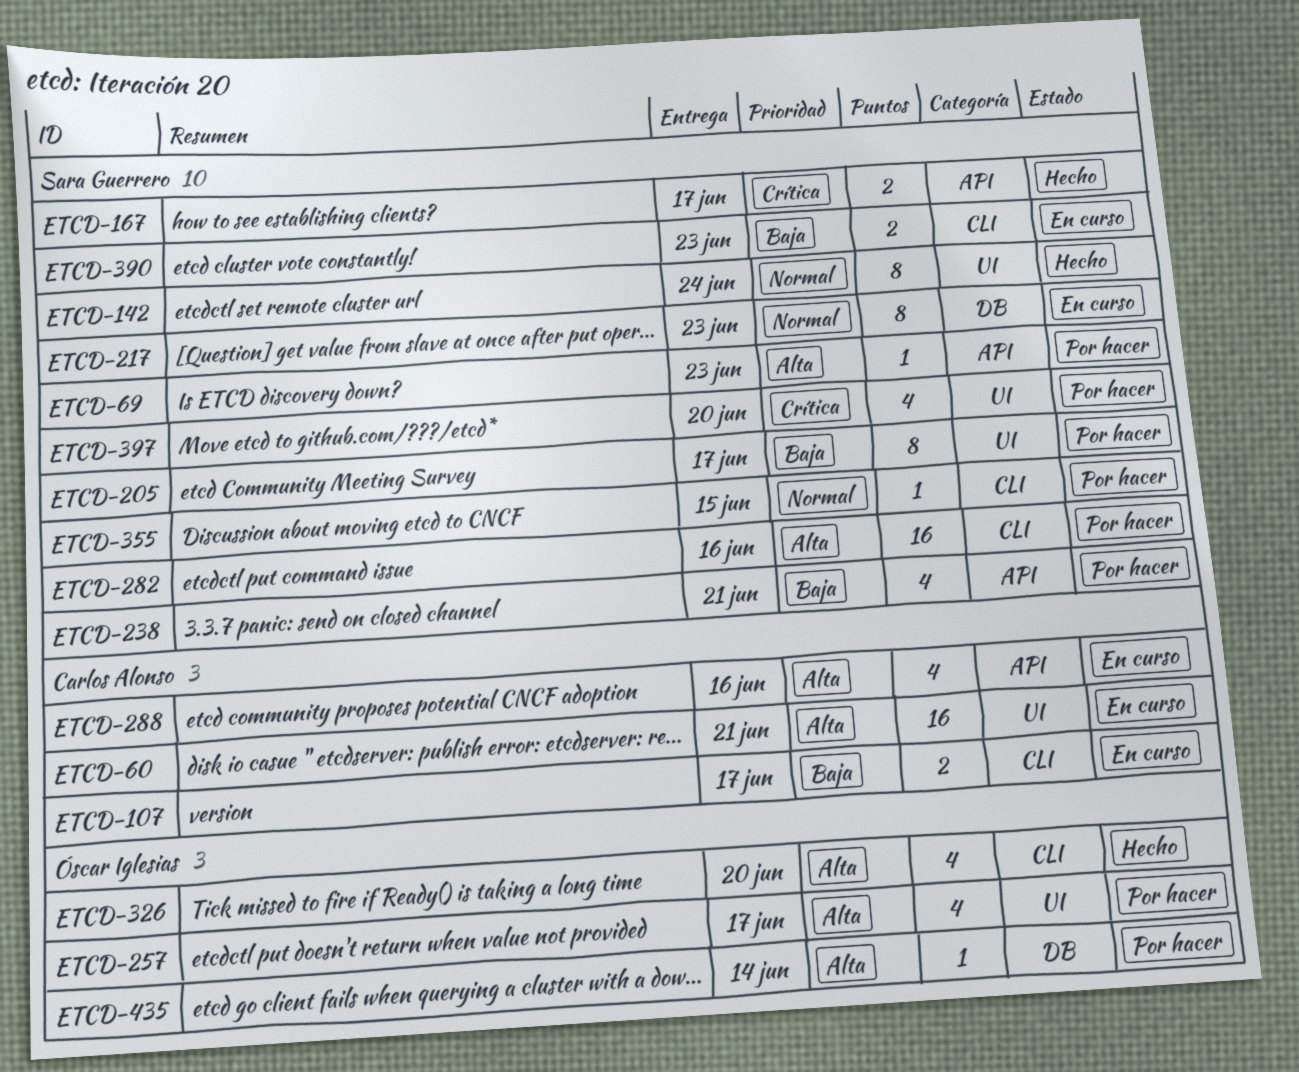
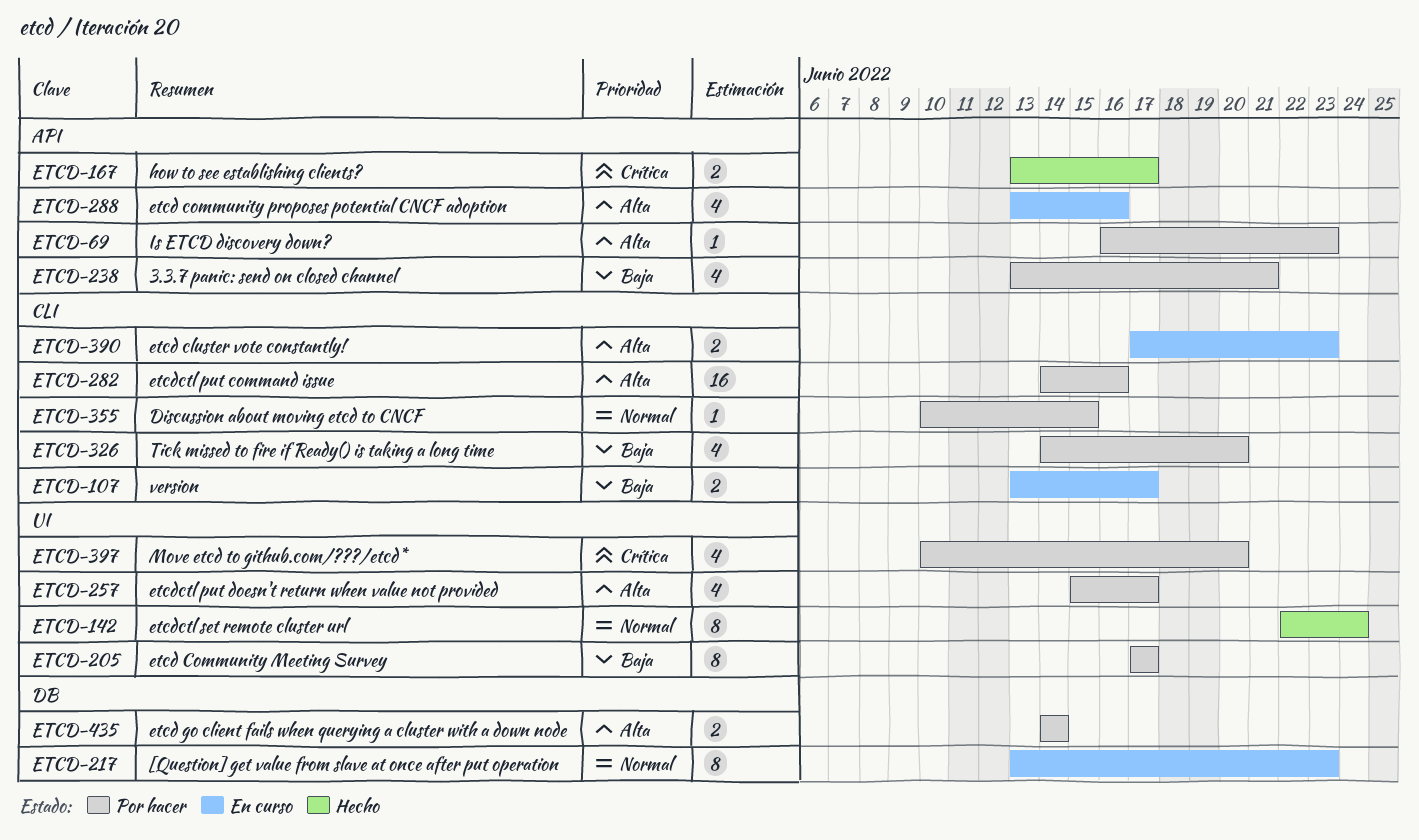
ETCD-60: present -> none
ETCD-326, status: Hecho -> Por hacer
ETCD-326, priority: Alta -> Baja
ETCD-390, priority: Baja -> Alta
ETCD-435, estimate: 1 -> 2

